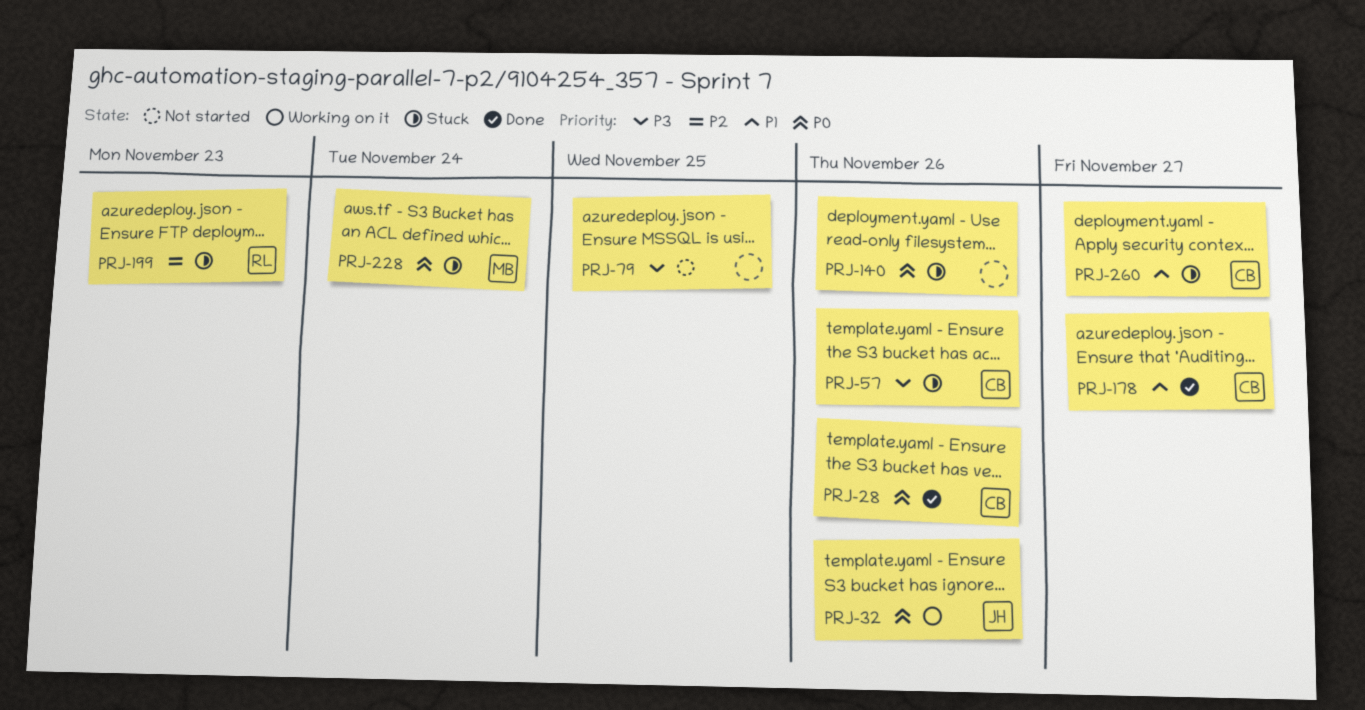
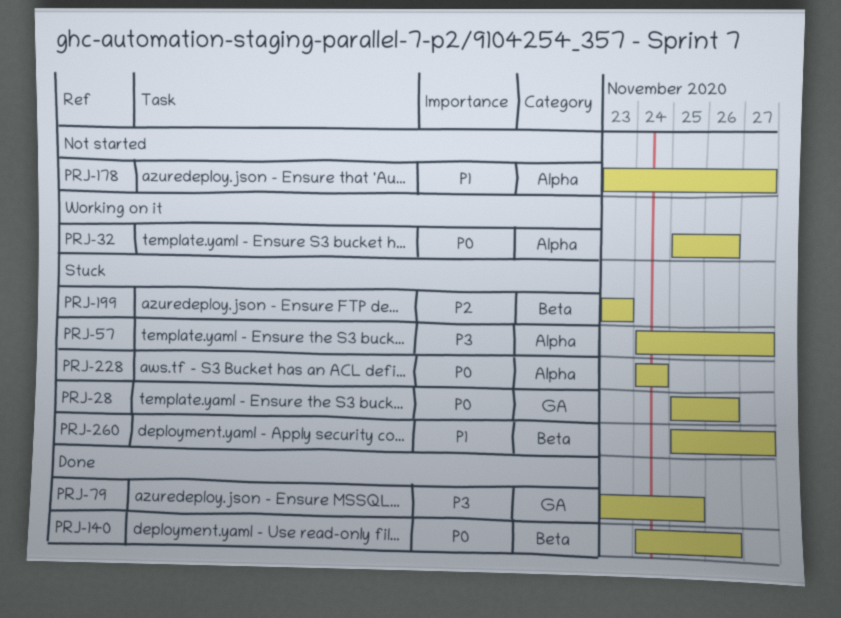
PRJ-28, status: Done -> Stuck
PRJ-57, due: Nov 26 -> Nov 27
PRJ-79, status: Not started -> Done
PRJ-140, status: Stuck -> Done
PRJ-178, status: Done -> Not started

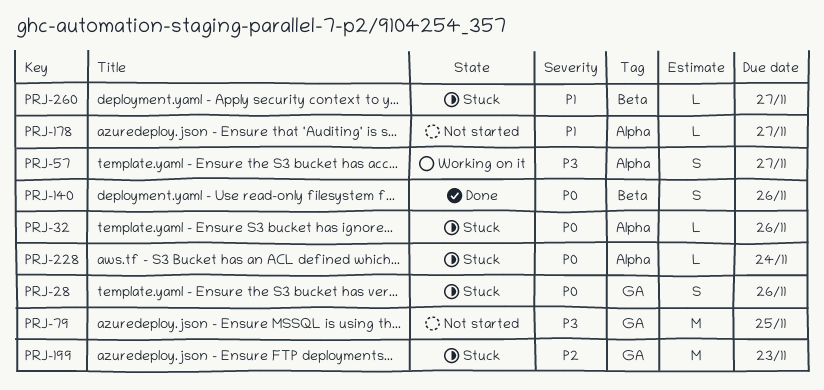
PRJ-32, status: Working on it -> Stuck
PRJ-57, status: Stuck -> Working on it
PRJ-79, status: Done -> Not started
PRJ-199, label: Beta -> GA

